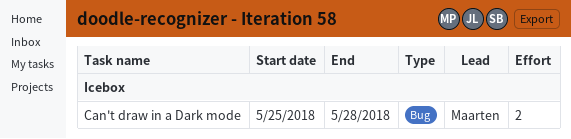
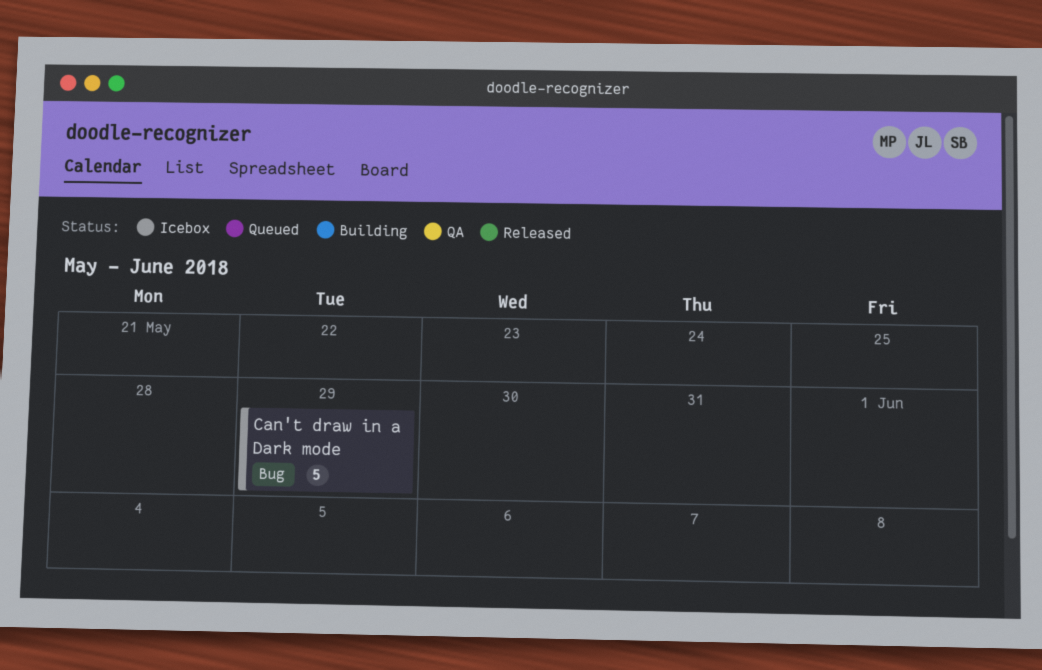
Can't draw in a Dark mode, estimate: 2 -> 5
Can't draw in a Dark mode, due: May 28 -> May 29

